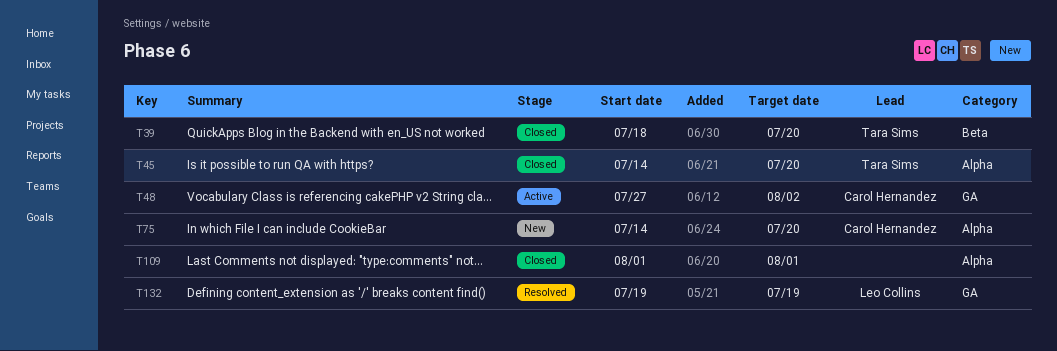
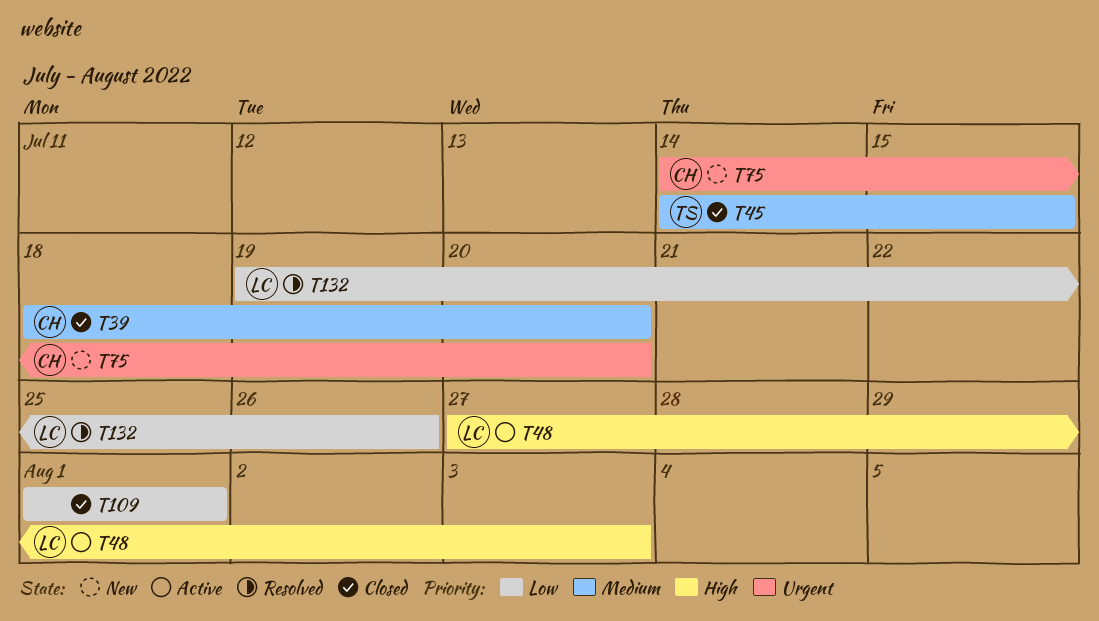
T39, owner: Tara Sims -> Carol Hernandez
T45, due: Jul 20 -> Jul 15
T48, owner: Carol Hernandez -> Leo Collins
T48, due: Aug 2 -> Aug 3
T132, due: Jul 19 -> Jul 26

